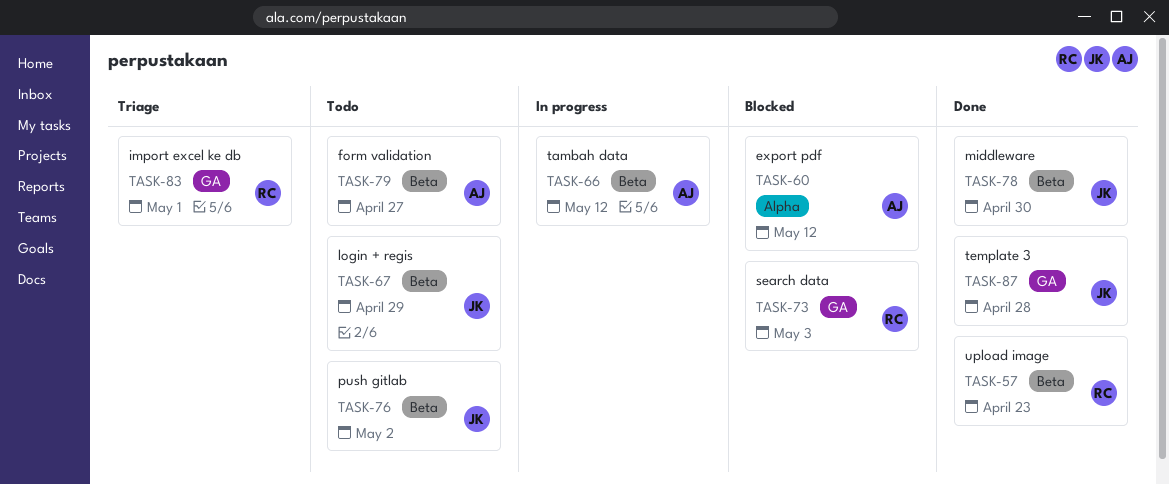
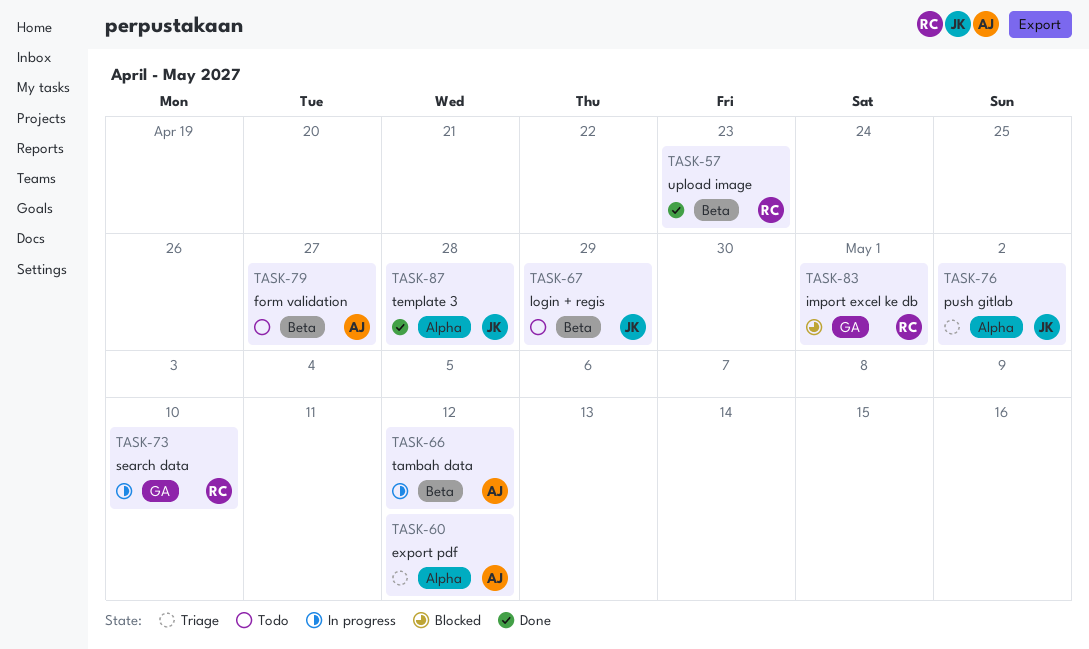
TASK-60, status: Blocked -> Triage
TASK-73, status: Blocked -> In progress
TASK-73, due: May 3 -> May 10
TASK-76, status: Todo -> Triage
TASK-76, label: Beta -> Alpha
TASK-78: present -> none
TASK-83, status: Triage -> Blocked
TASK-87, label: GA -> Alpha

